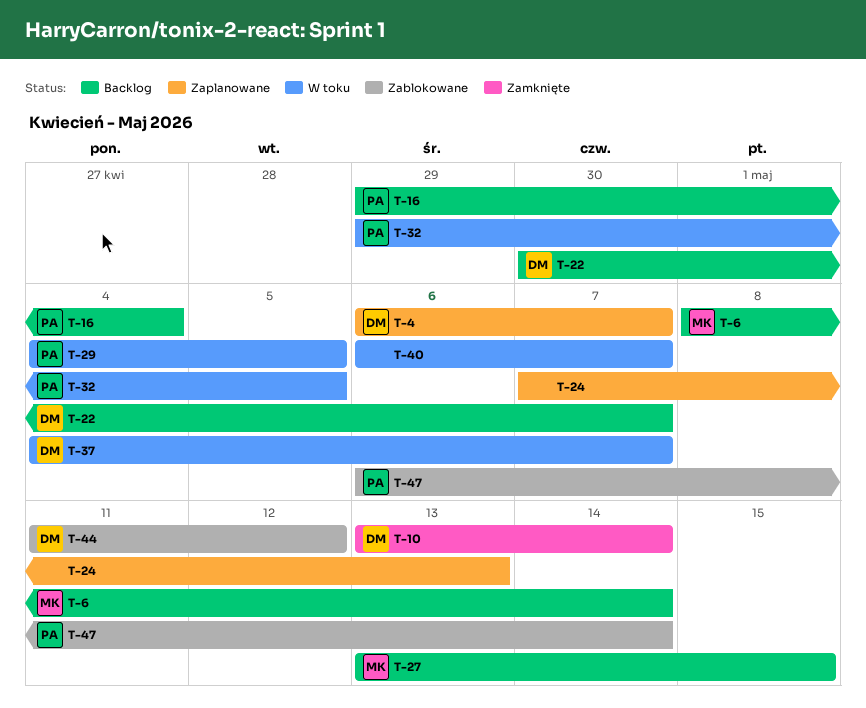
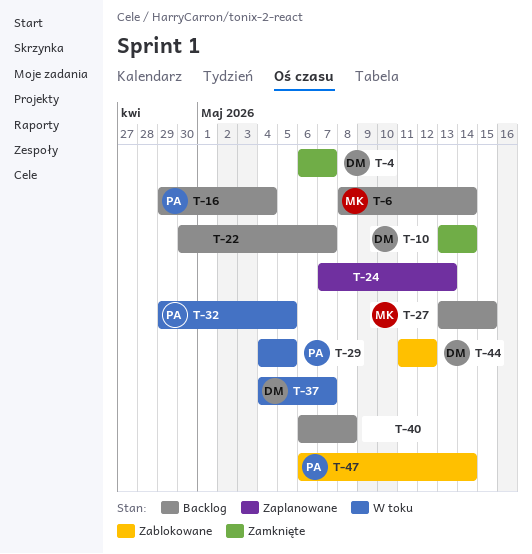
T-4, status: Zaplanowane -> Zamknięte
T-22, owner: DM -> none
T-40, status: W toku -> Backlog
T-40, due: May 7 -> May 8

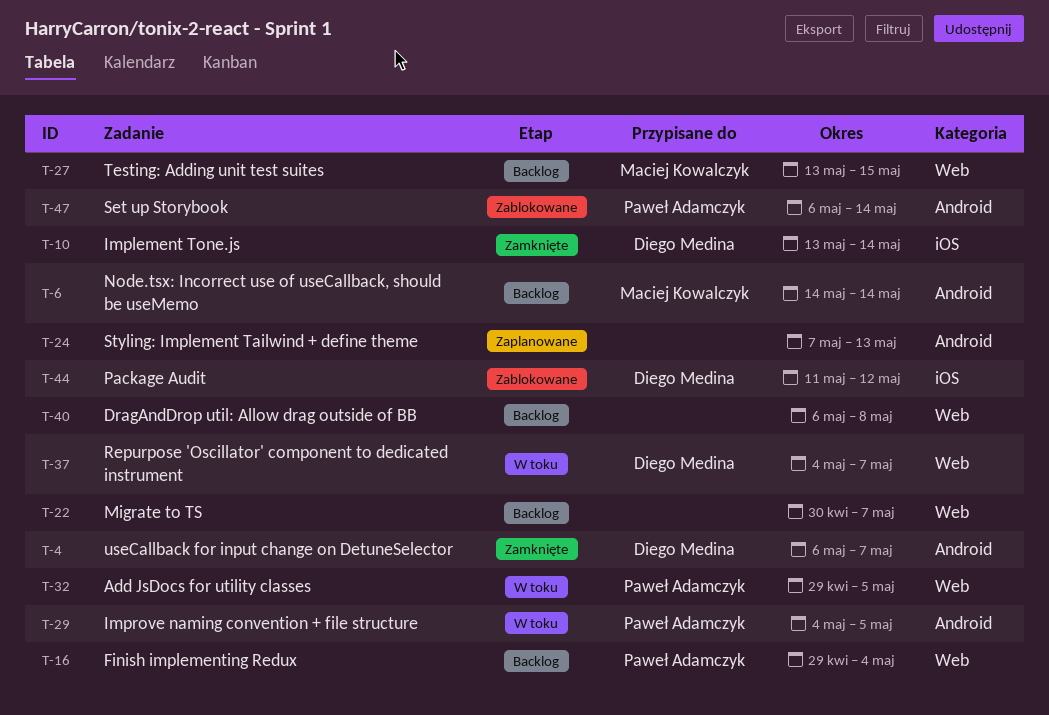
T-6, start: May 8 -> May 14

